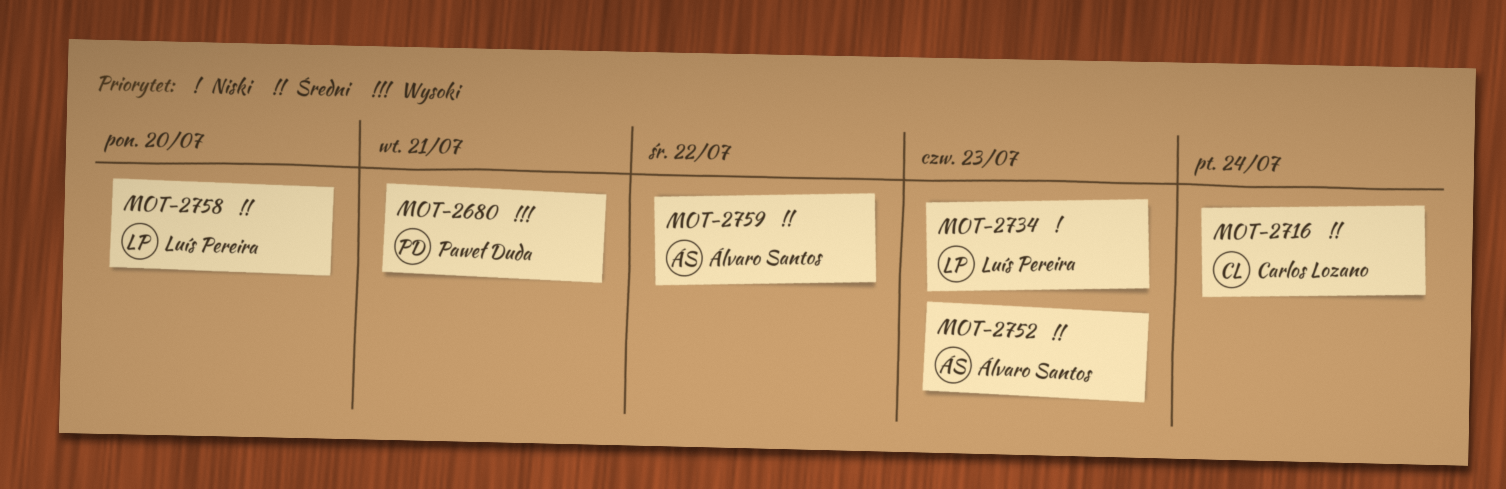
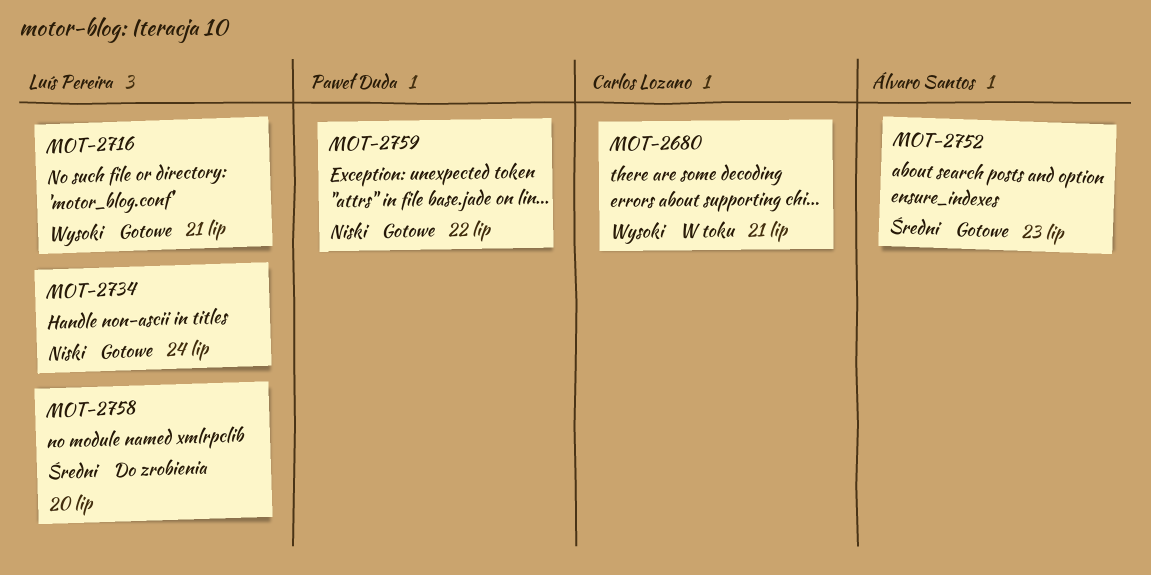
MOT-2680, owner: Paweł Duda -> Carlos Lozano
MOT-2716, owner: Carlos Lozano -> Luís Pereira
MOT-2716, priority: Średni -> Wysoki
MOT-2716, due: Jul 24 -> Jul 21
MOT-2734, due: Jul 23 -> Jul 24
MOT-2759, owner: Álvaro Santos -> Paweł Duda
MOT-2759, priority: Średni -> Niski

